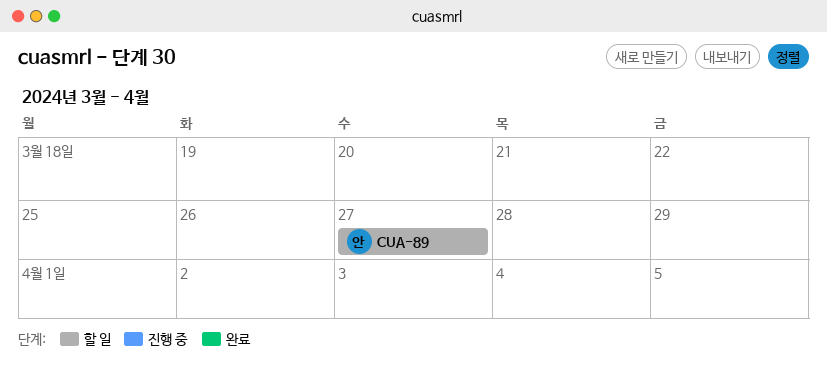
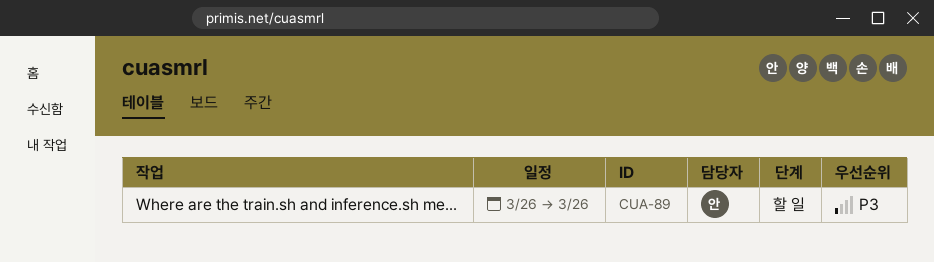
CUA-89, start: Mar 27 -> Mar 26
CUA-89, due: Mar 27 -> Mar 26

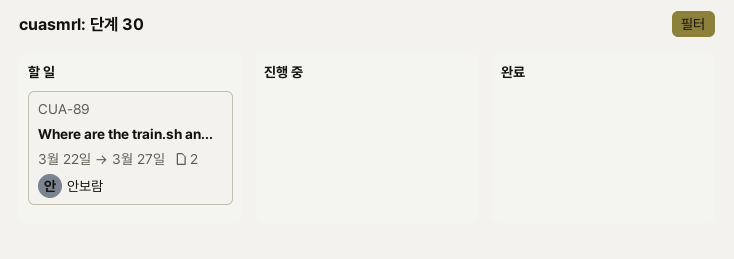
CUA-89, start: Mar 26 -> Mar 22
CUA-89, due: Mar 26 -> Mar 27

